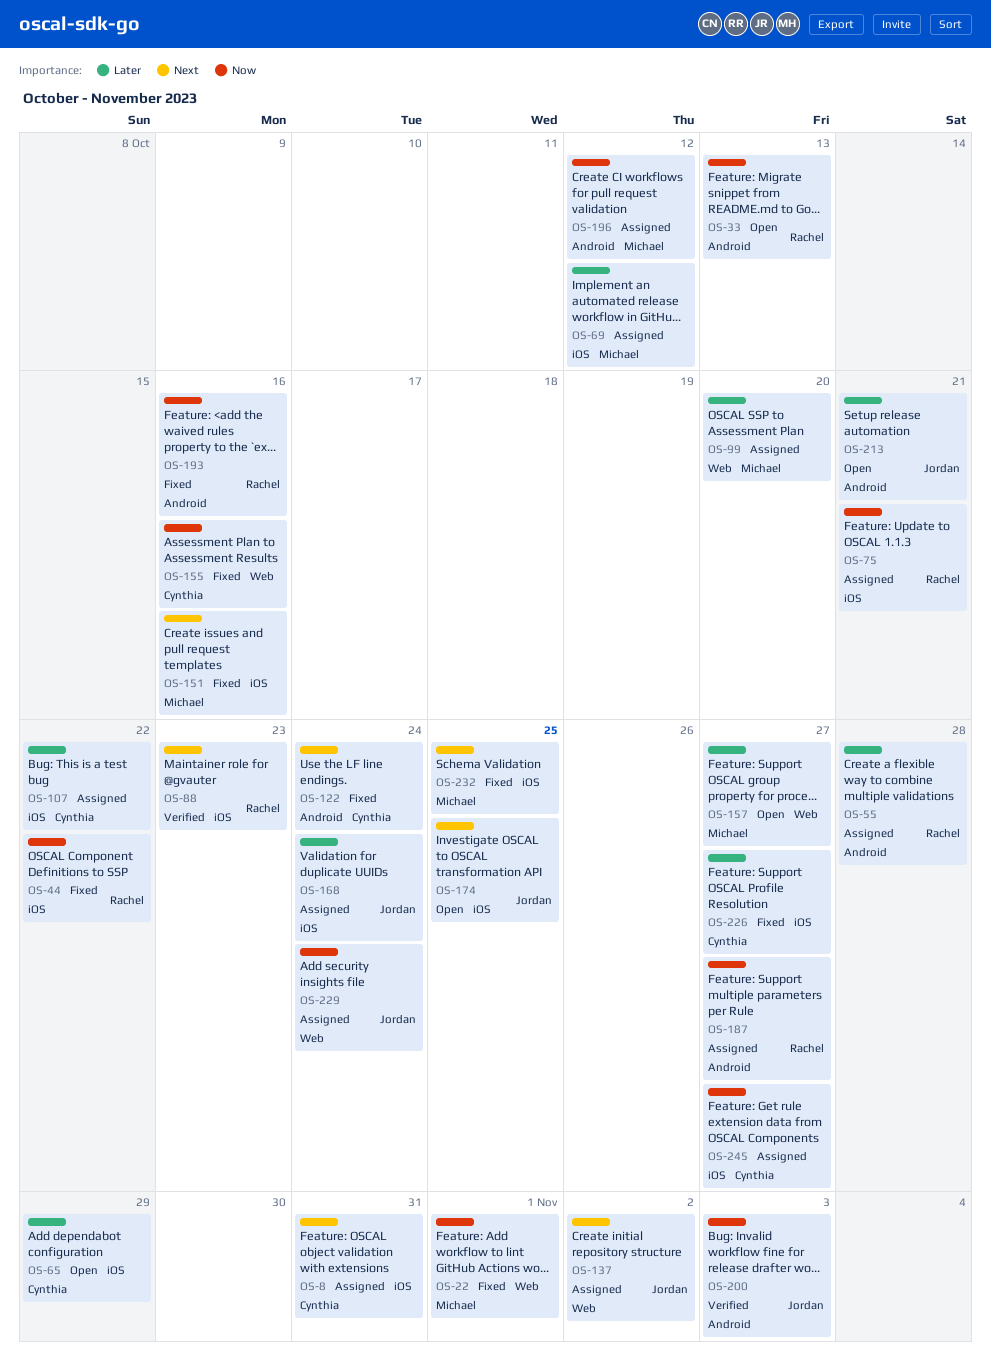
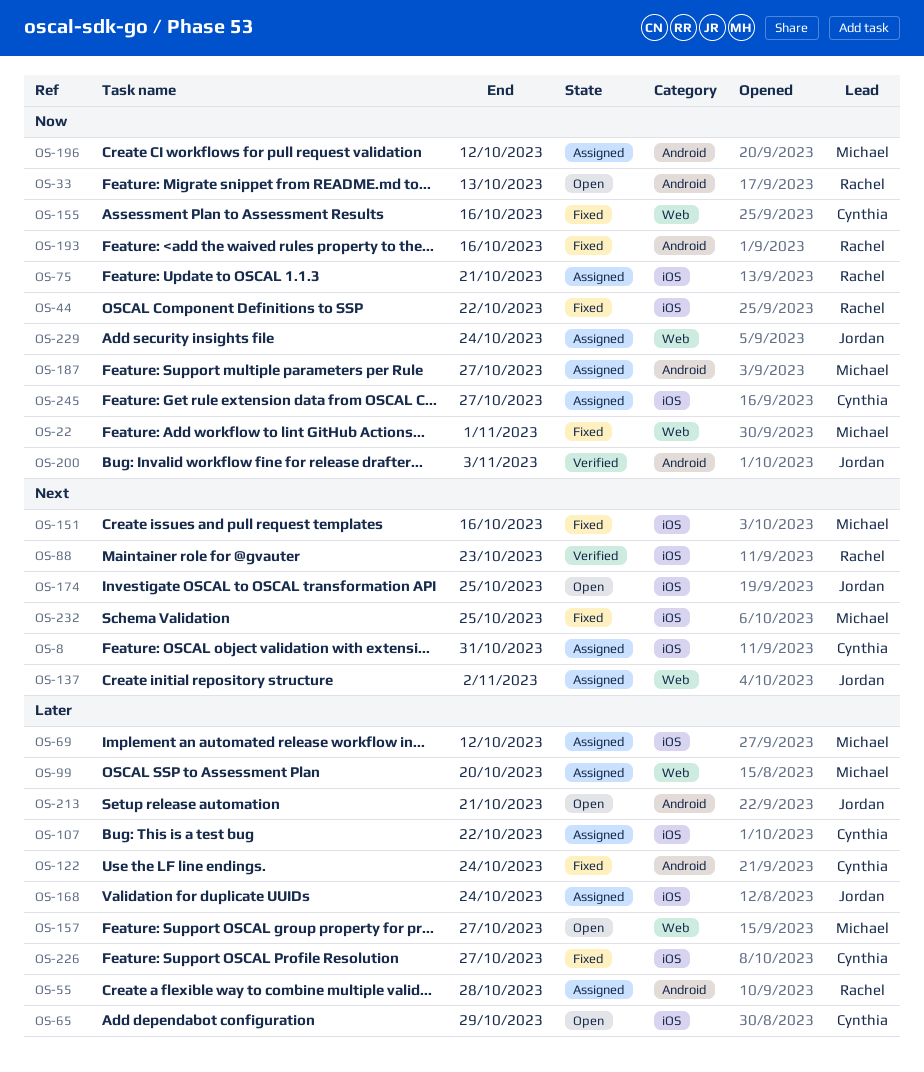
OS-122, priority: Next -> Later
OS-187, owner: Rachel -> Michael

